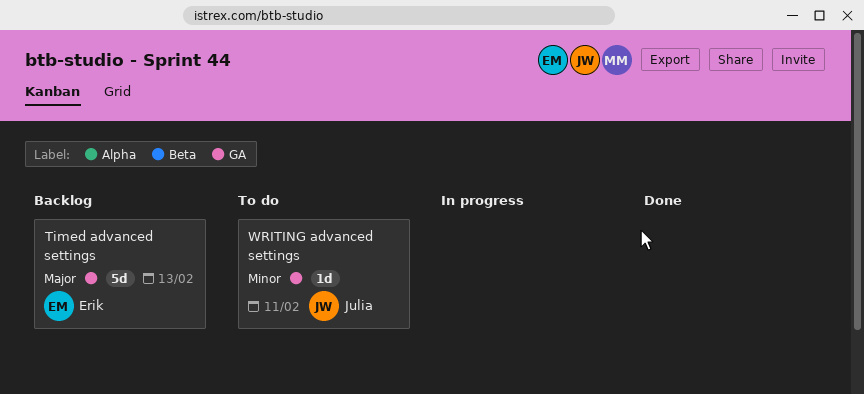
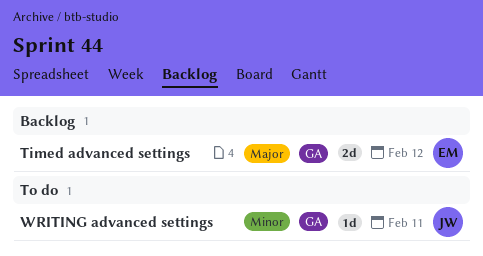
Timed advanced settings, estimate: 5d -> 2d
Timed advanced settings, due: Feb 13 -> Feb 12

